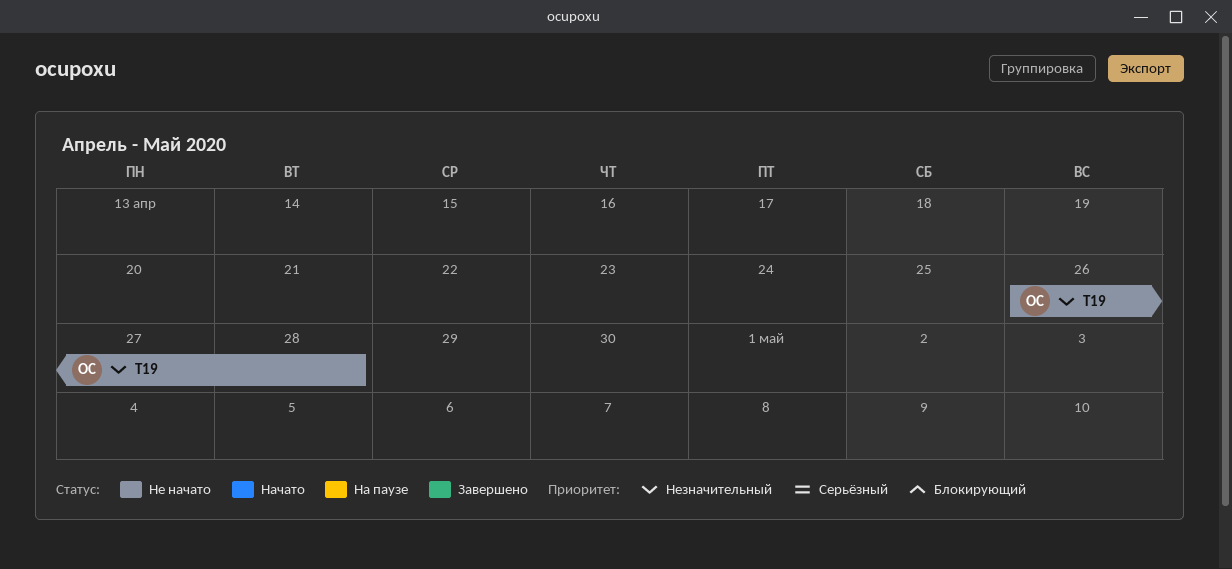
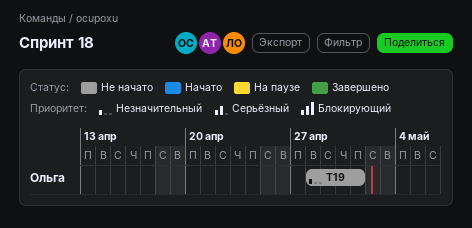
T19, start: Apr 26 -> Apr 28
T19, due: Apr 28 -> May 1

